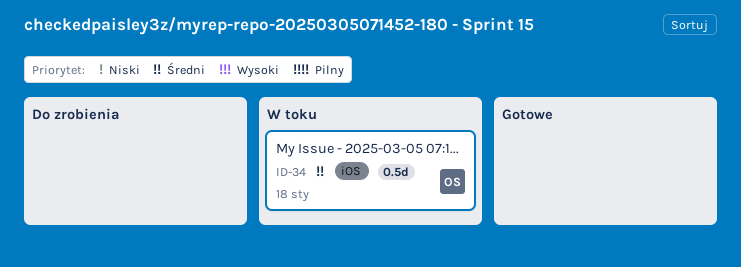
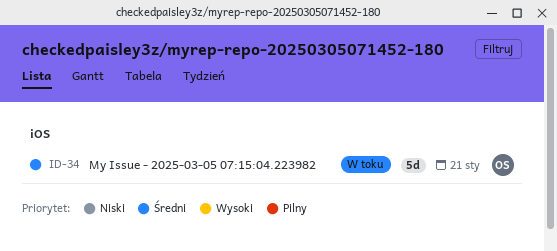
ID-34, estimate: 0.5d -> 5d
ID-34, due: Jan 18 -> Jan 21

